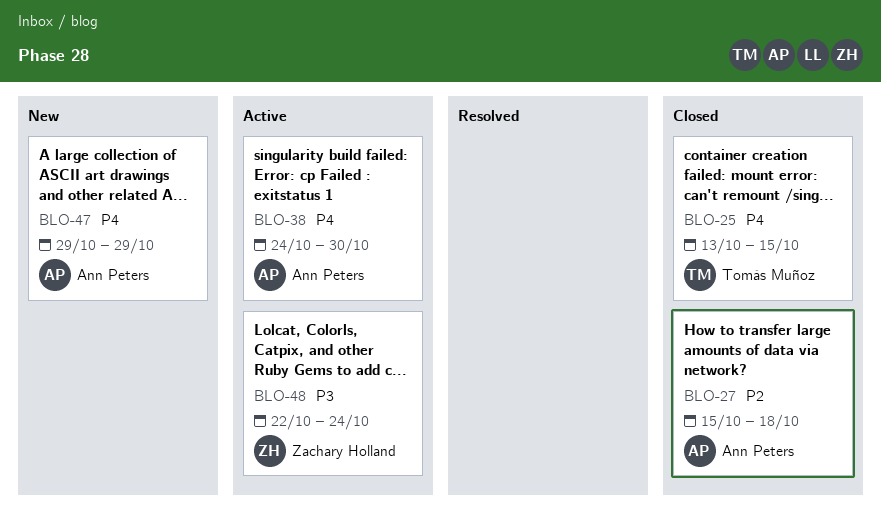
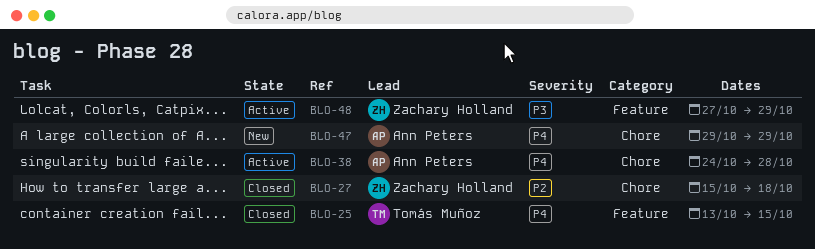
BLO-27, owner: Ann Peters -> Zachary Holland
BLO-38, due: Oct 30 -> Oct 28
BLO-48, start: Oct 22 -> Oct 27
BLO-48, due: Oct 24 -> Oct 29

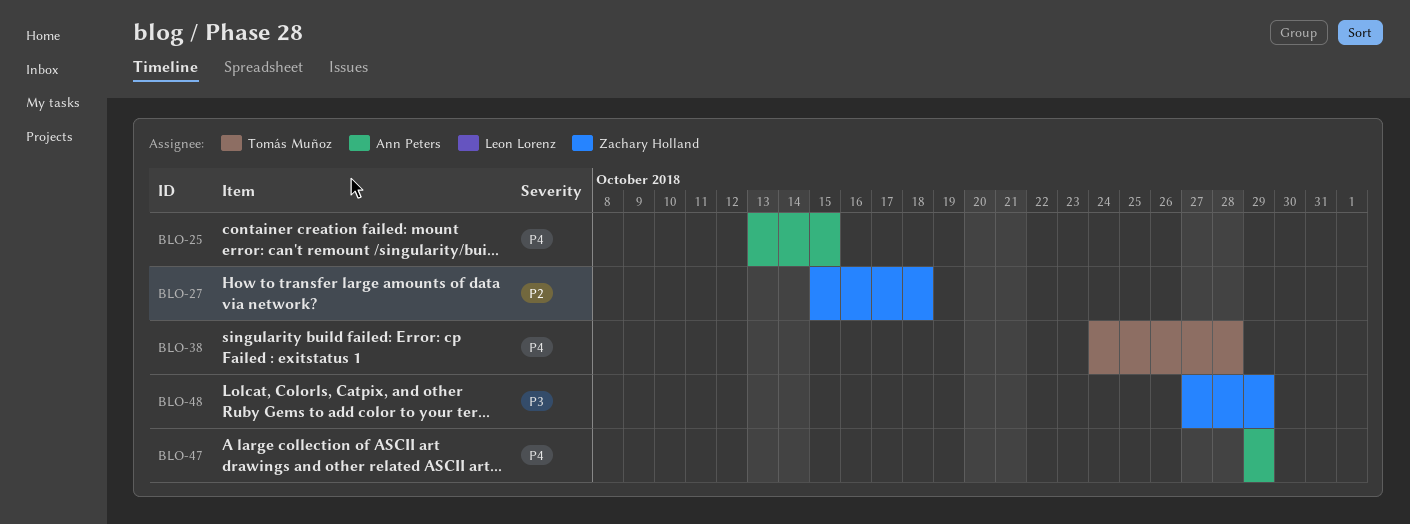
BLO-25, owner: Tomás Muñoz -> Ann Peters
BLO-38, owner: Ann Peters -> Tomás Muñoz

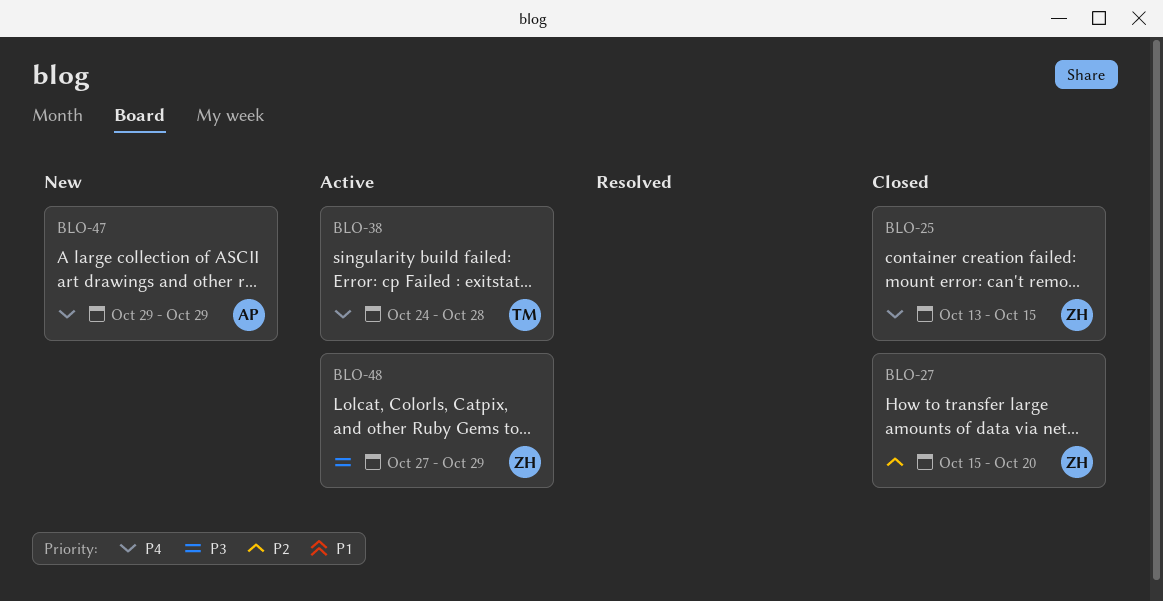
BLO-25, owner: Ann Peters -> Zachary Holland
BLO-27, due: Oct 18 -> Oct 20

